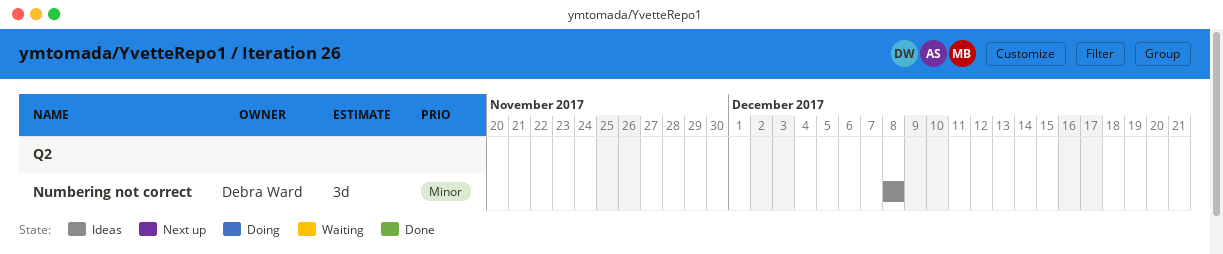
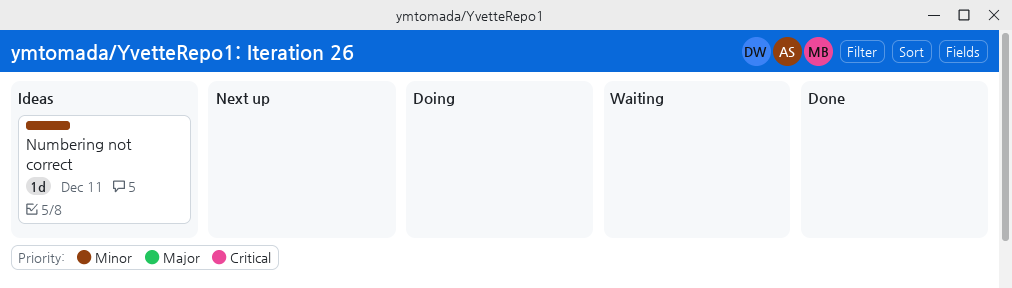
Numbering not correct, estimate: 3d -> 1d
Numbering not correct, due: Dec 8 -> Dec 11

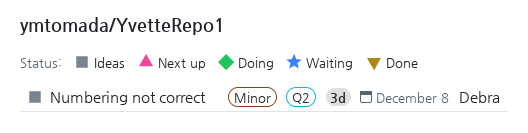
Numbering not correct, estimate: 1d -> 3d
Numbering not correct, due: Dec 11 -> Dec 8

